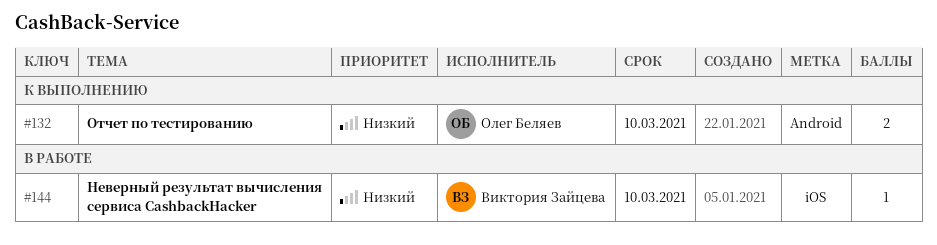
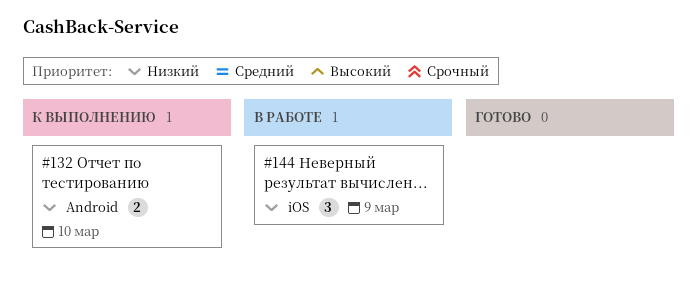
#144, estimate: 1 -> 3
#144, due: Mar 10 -> Mar 9

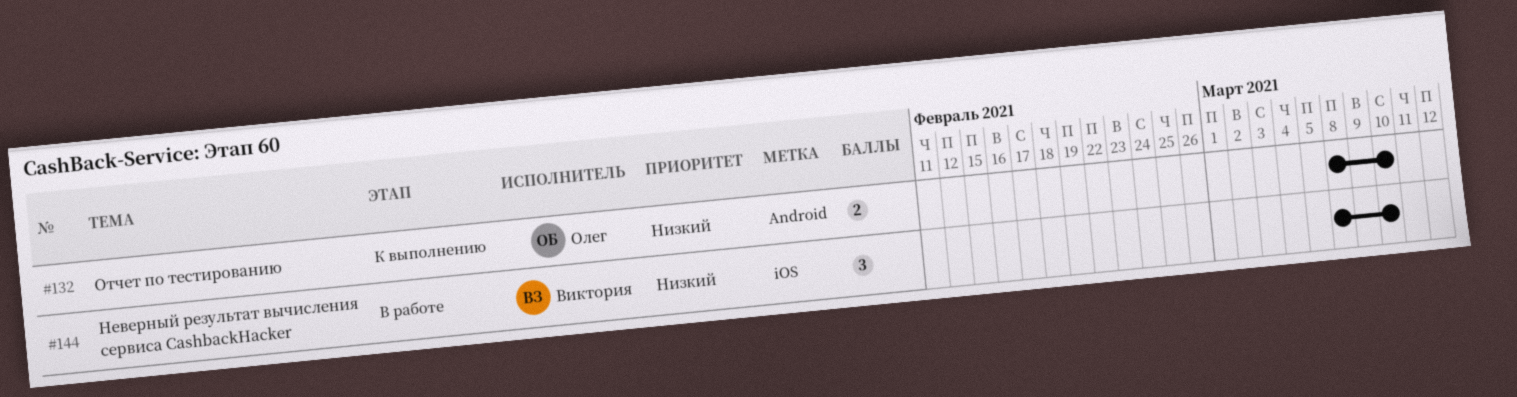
#144, due: Mar 9 -> Mar 10

